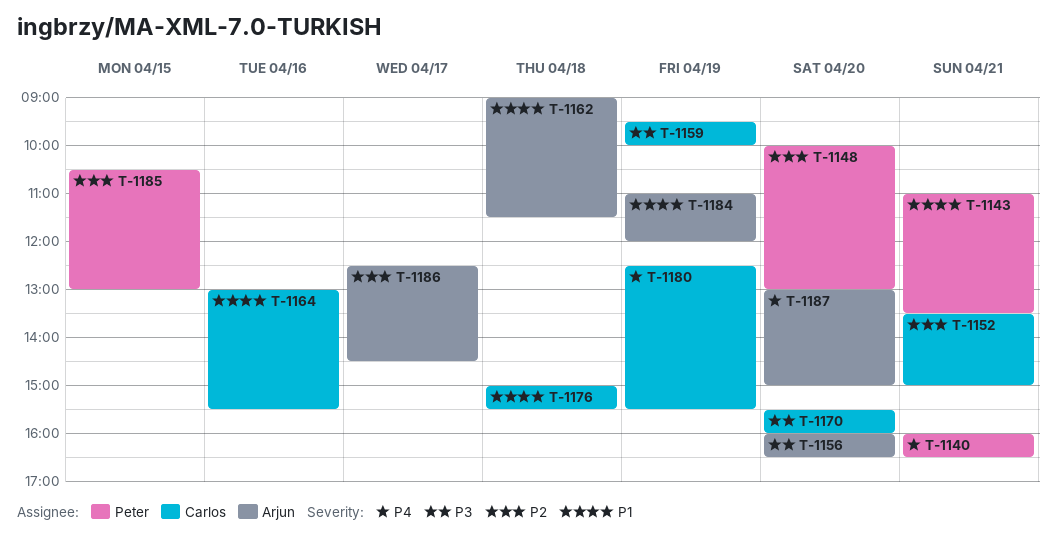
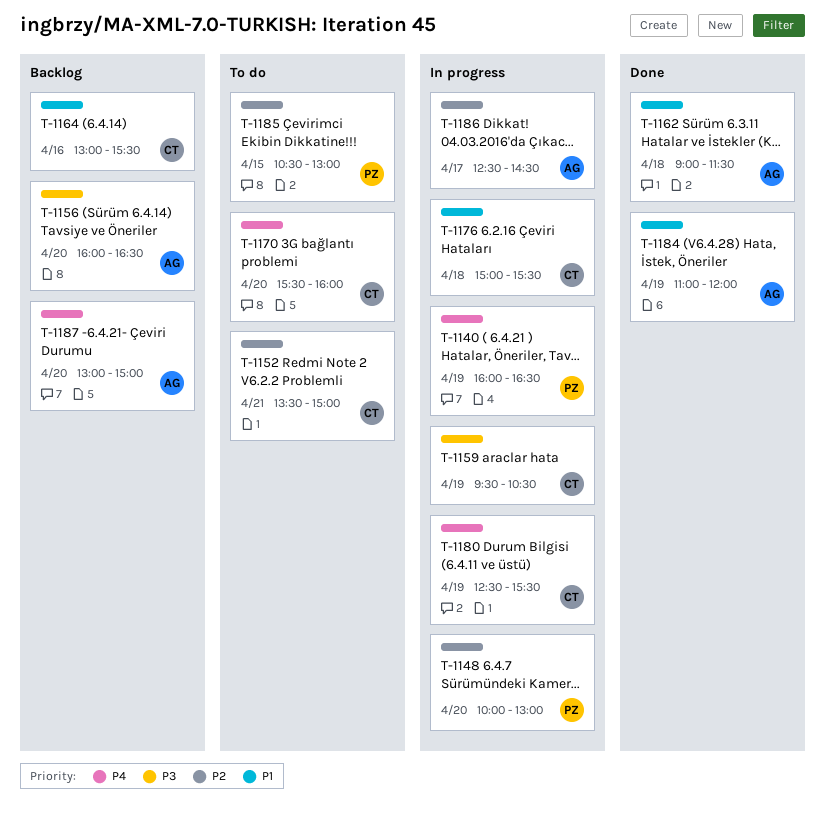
T-1140, day: Apr 21 -> Apr 19
T-1143: present -> none
T-1159, ends: 10:00 -> 10:30
T-1170, priority: P3 -> P4

